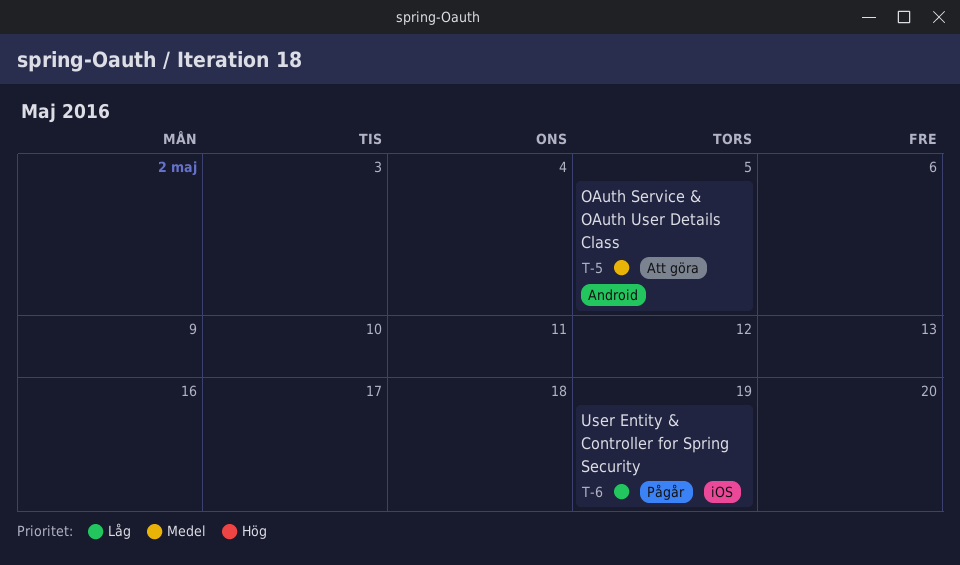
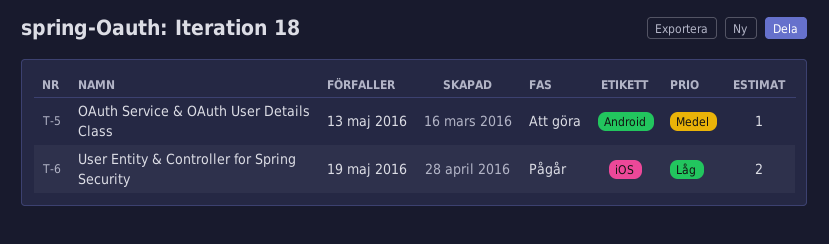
T-5, due: May 5 -> May 13

